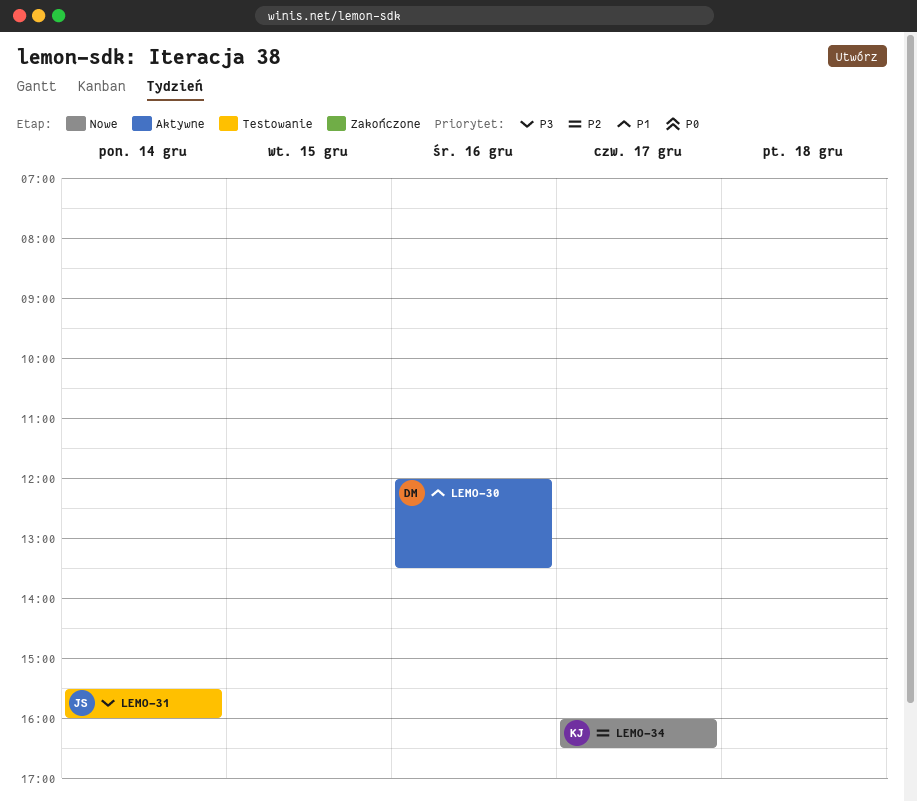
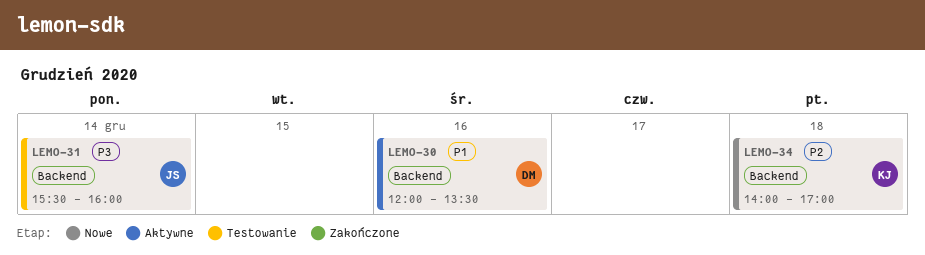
LEMO-34, day: Dec 17 -> Dec 18
LEMO-34, begins: 16:00 -> 14:00
LEMO-34, ends: 16:30 -> 17:00

